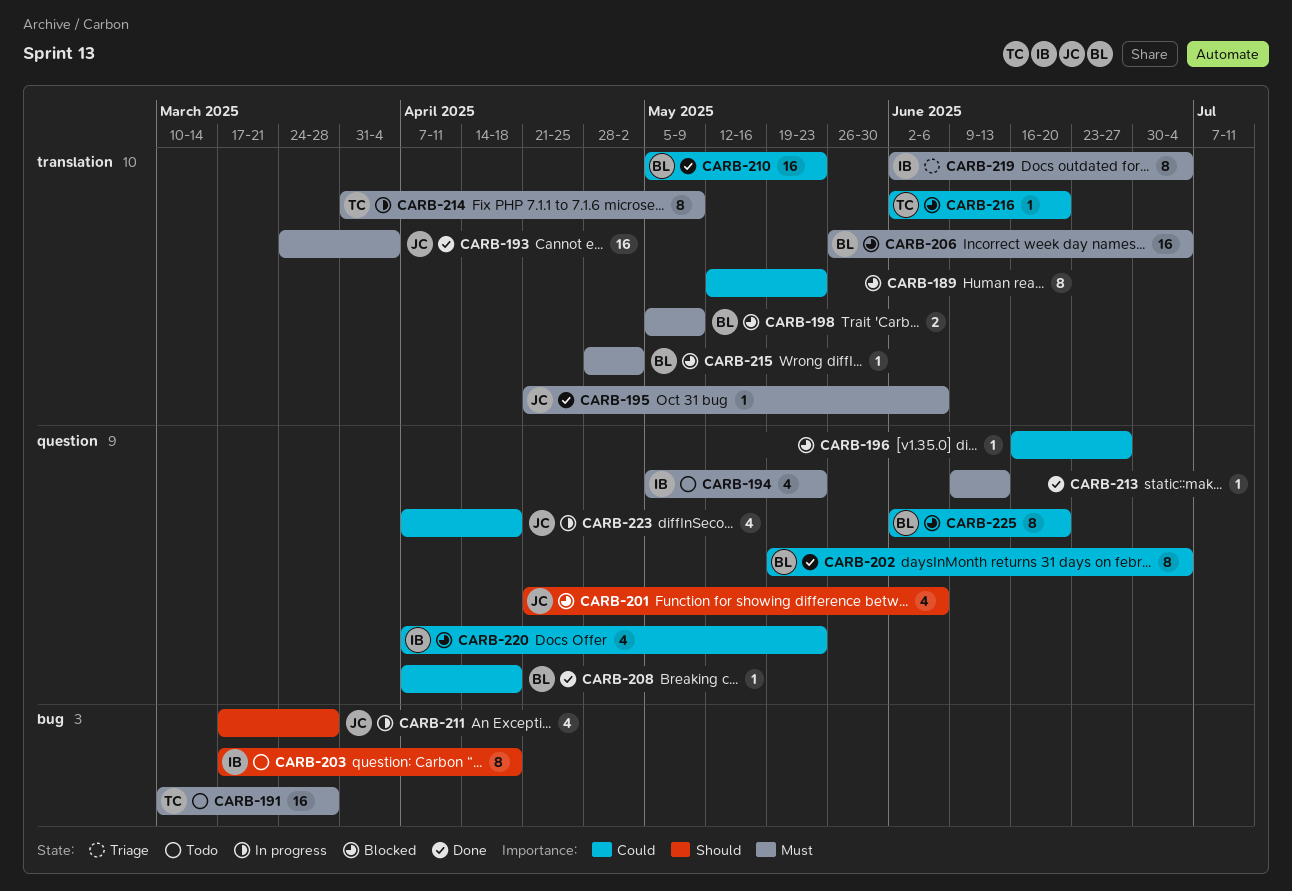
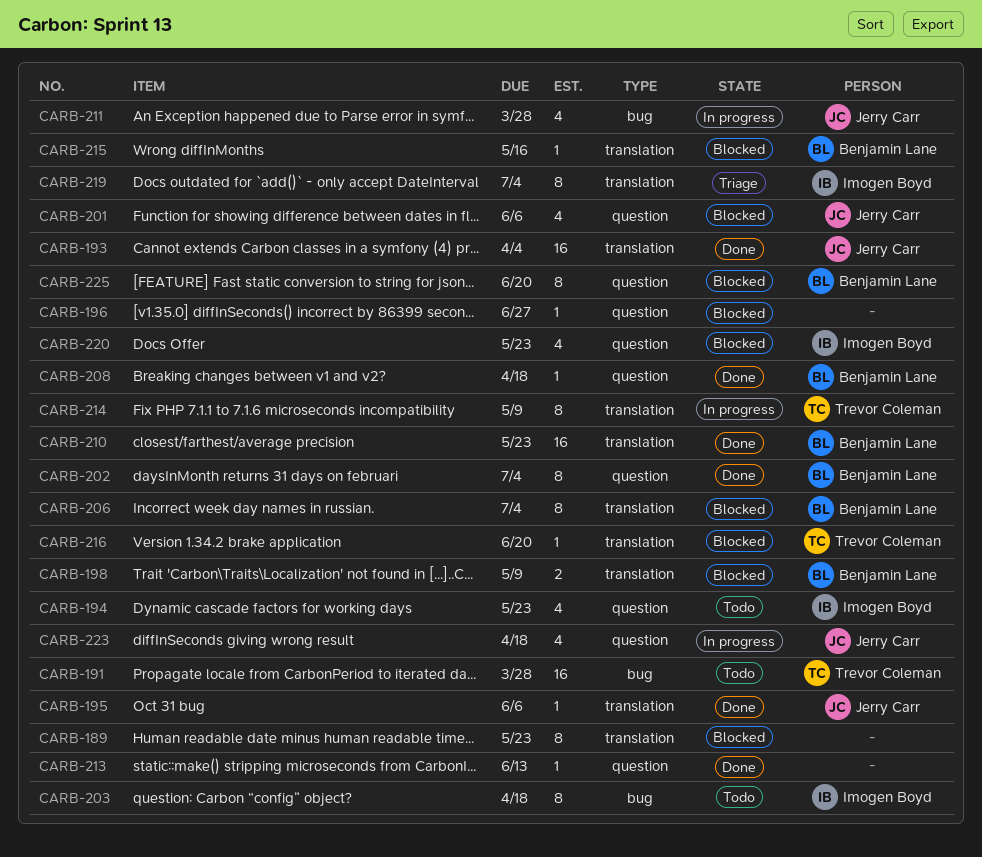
CARB-206, estimate: 16 -> 8
CARB-215, due: May 2 -> May 16

